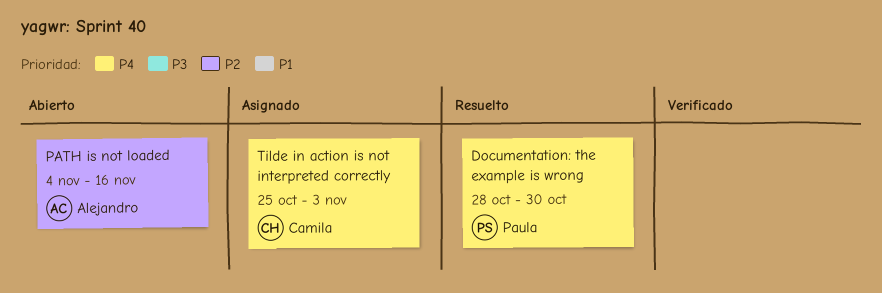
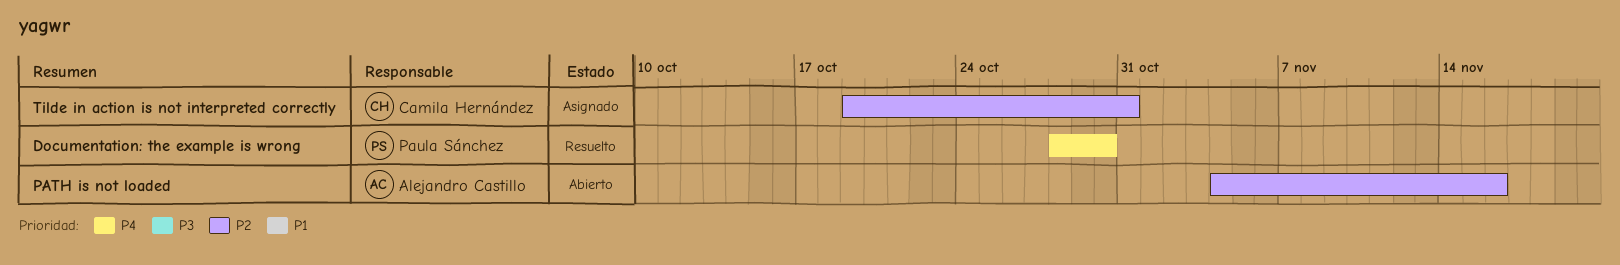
Tilde in action is not interpreted correctly, priority: P4 -> P2
Tilde in action is not interpreted correctly, start: Oct 25 -> Oct 19
Tilde in action is not interpreted correctly, due: Nov 3 -> Oct 31

